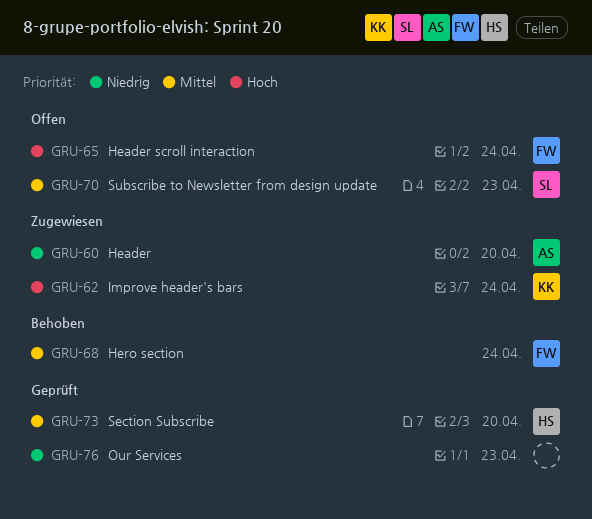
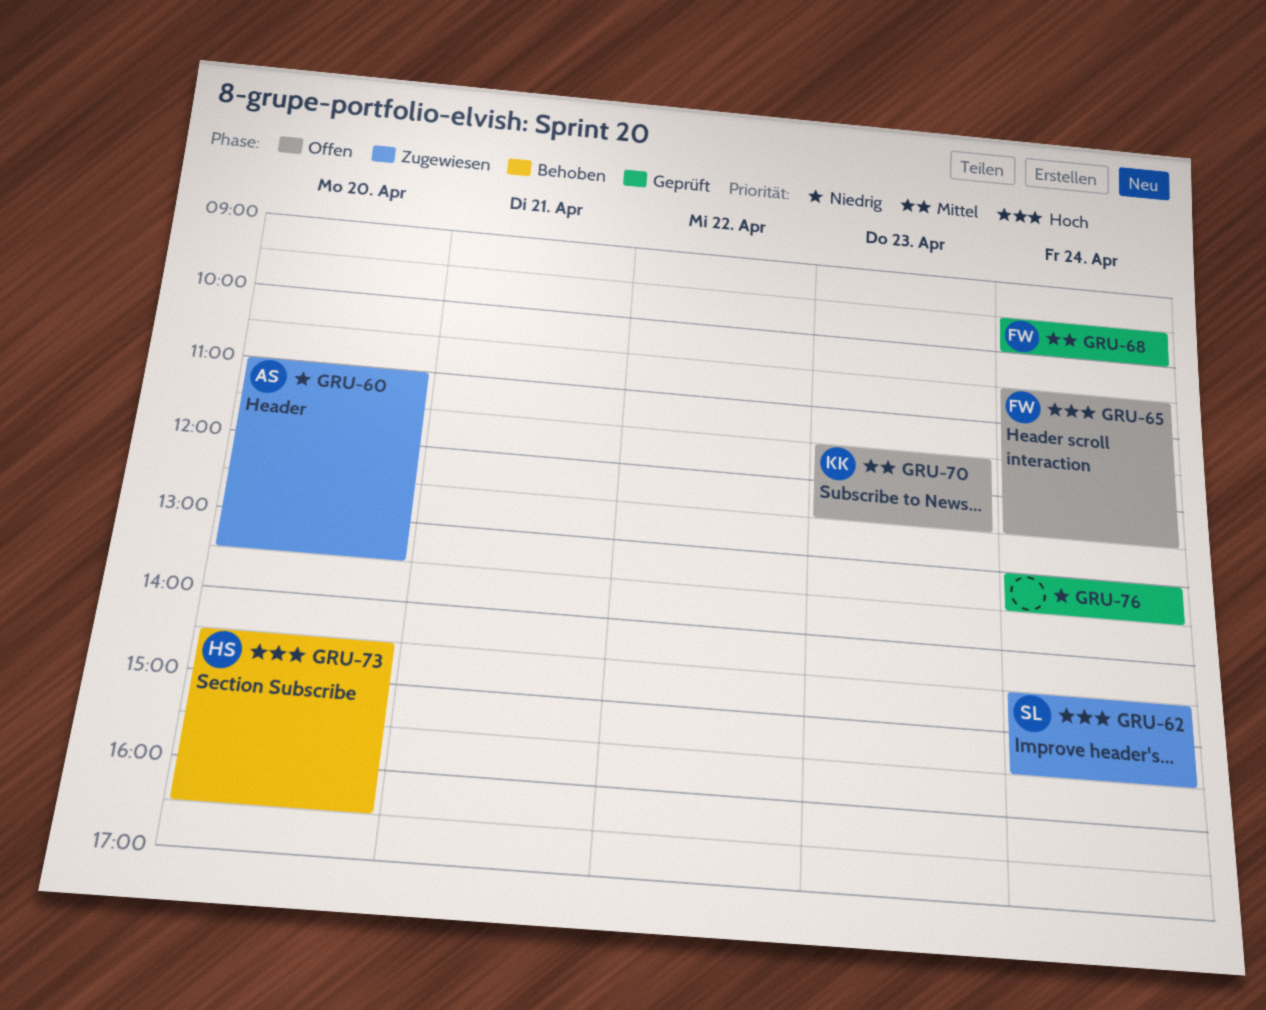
GRU-62, owner: KK -> SL
GRU-68, status: Behoben -> Geprüft
GRU-70, owner: SL -> KK
GRU-73, status: Geprüft -> Behoben
GRU-73, priority: Mittel -> Hoch
GRU-76, day: Apr 23 -> Apr 24

